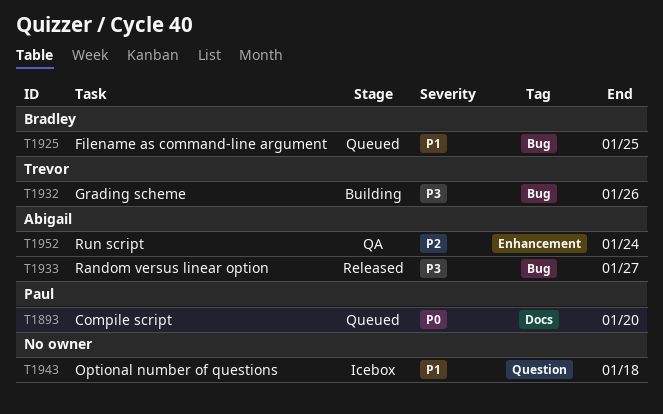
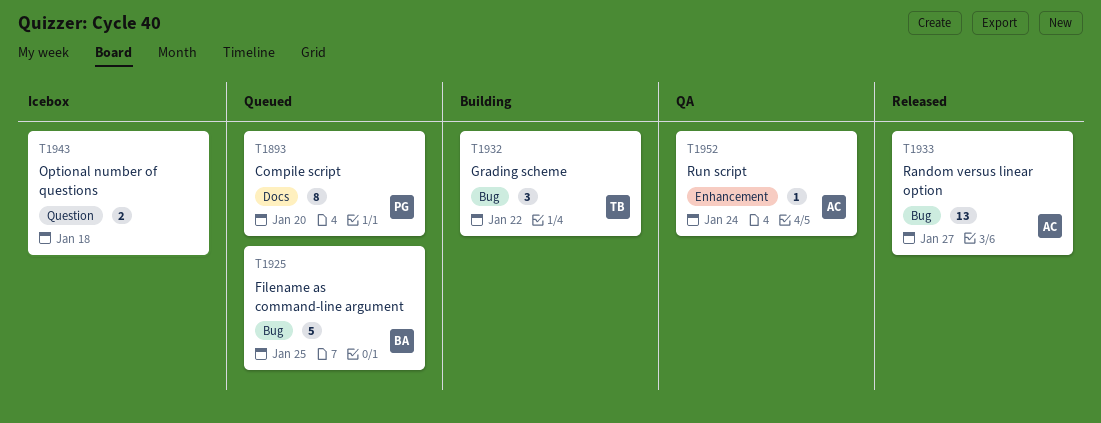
T1932, due: Jan 26 -> Jan 22

